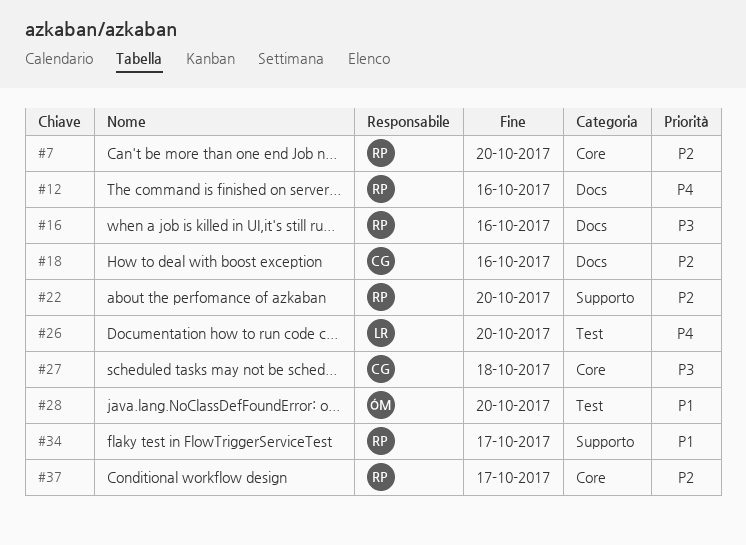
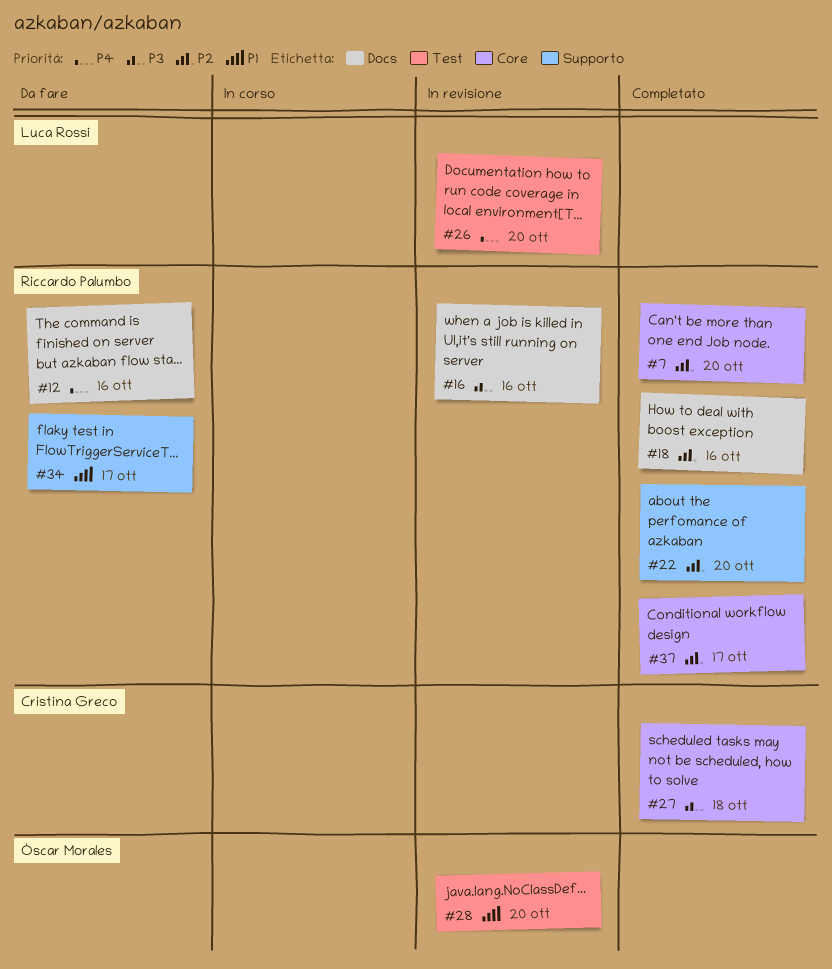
#18, owner: Cristina Greco -> Riccardo Palumbo

